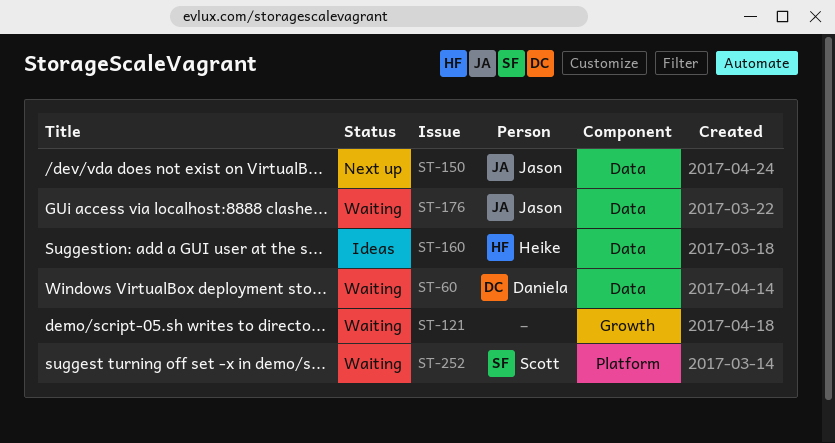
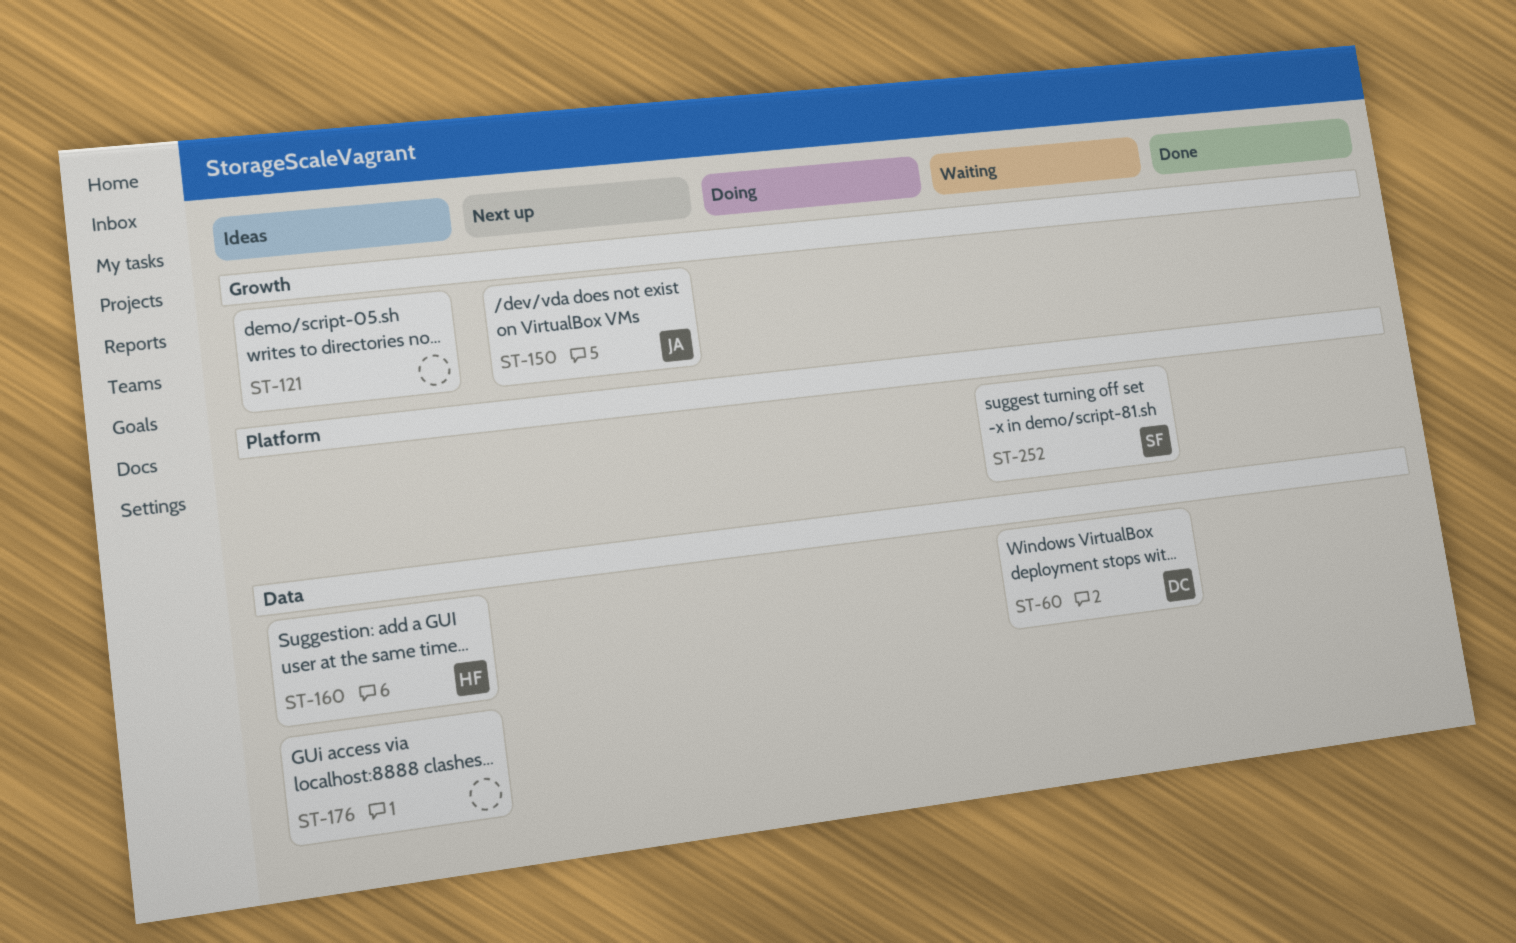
ST-121, status: Waiting -> Ideas
ST-150, label: Data -> Growth
ST-176, status: Waiting -> Ideas
ST-176, owner: Jason -> none

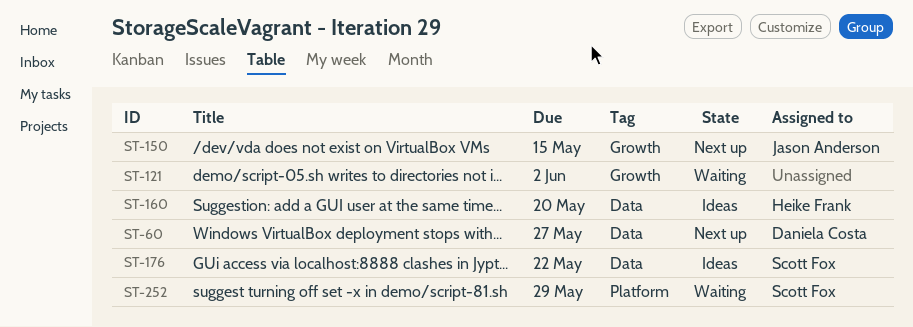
ST-60, status: Waiting -> Next up
ST-121, status: Ideas -> Waiting
ST-176, owner: none -> Scott Fox

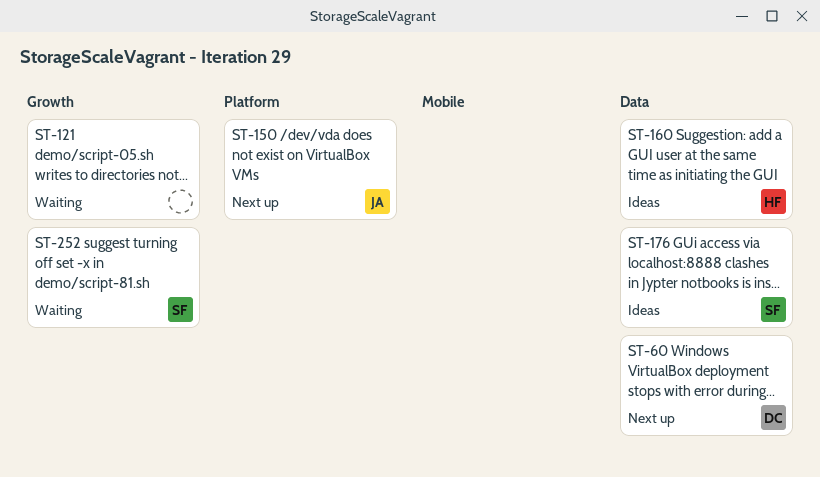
ST-150, label: Growth -> Platform
ST-252, label: Platform -> Growth

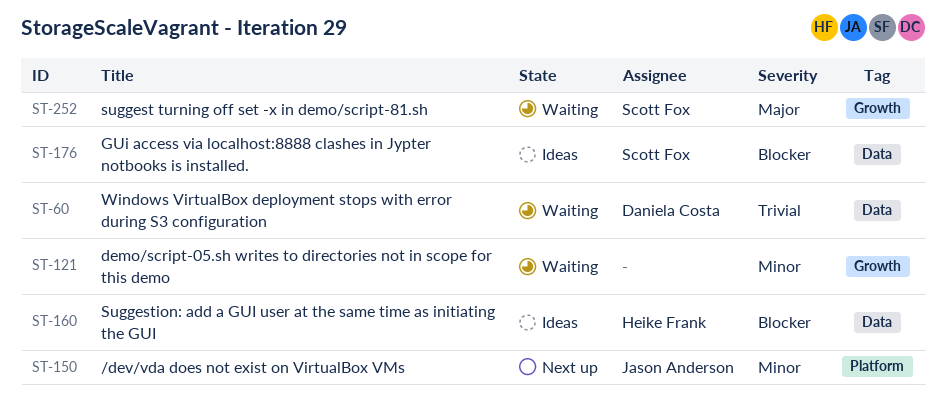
ST-60, status: Next up -> Waiting

